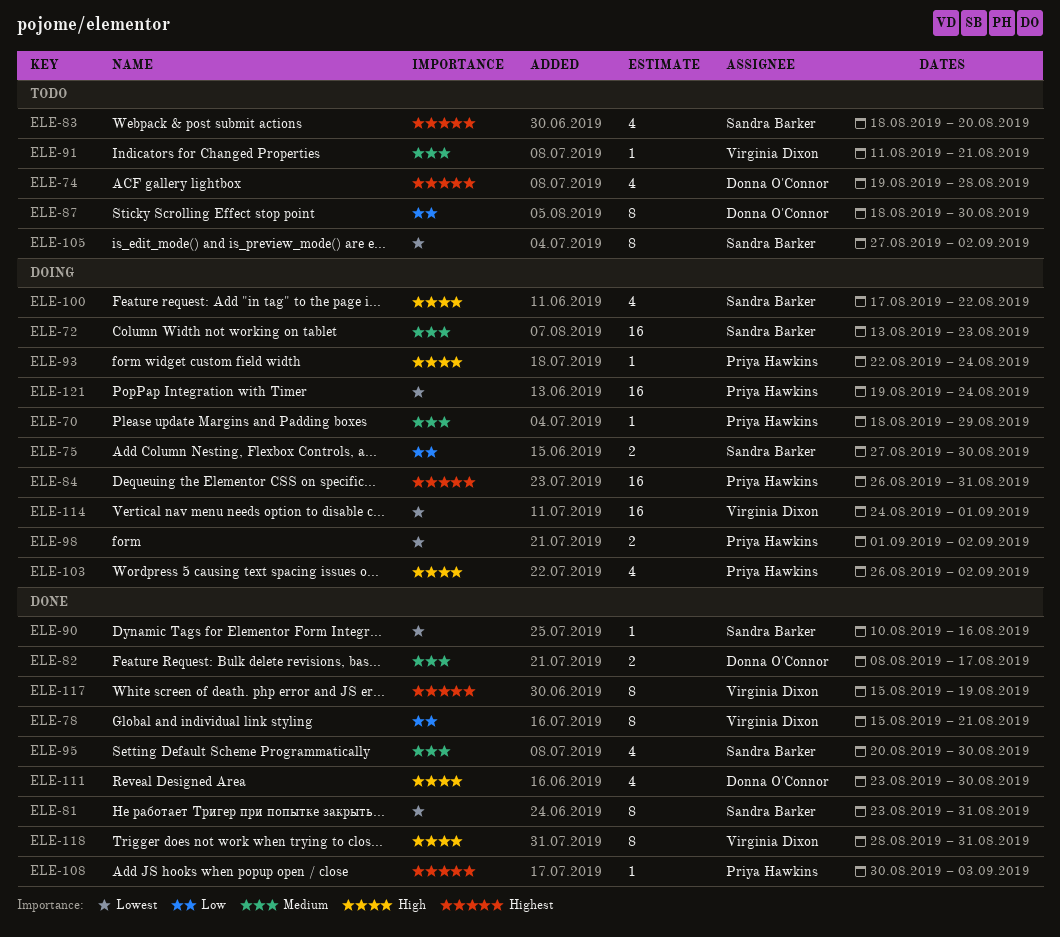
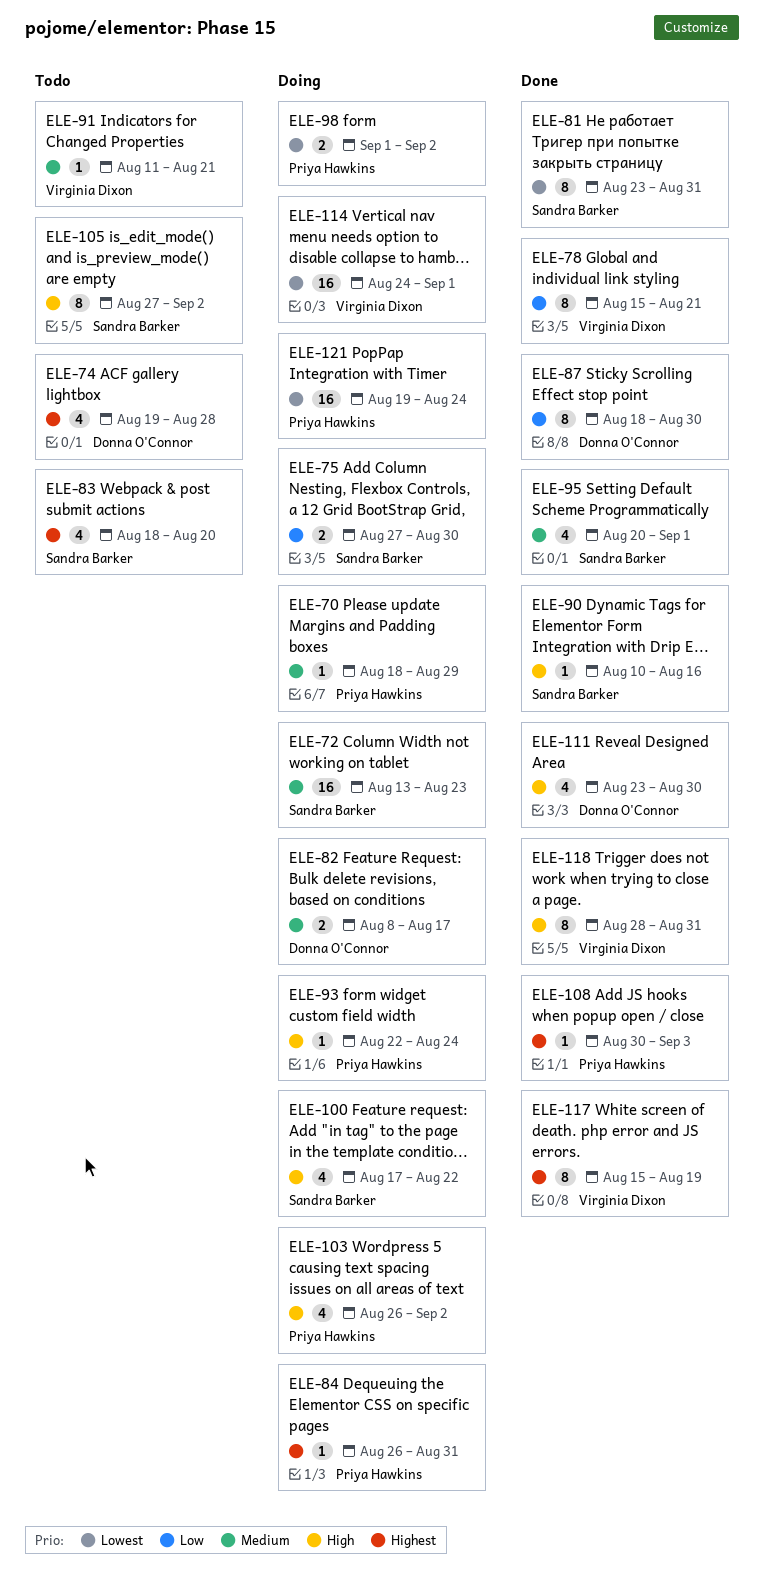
ELE-82, status: Done -> Doing
ELE-84, estimate: 16 -> 1
ELE-87, status: Todo -> Done
ELE-90, priority: Lowest -> High
ELE-95, due: Aug 30 -> Sep 1
ELE-105, priority: Lowest -> High

